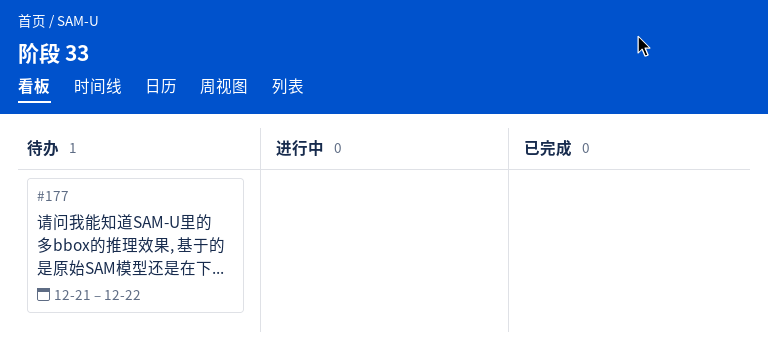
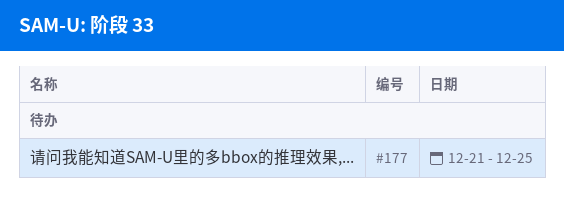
#177, due: Dec 22 -> Dec 25

